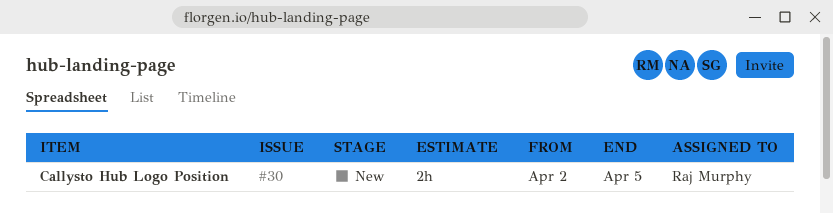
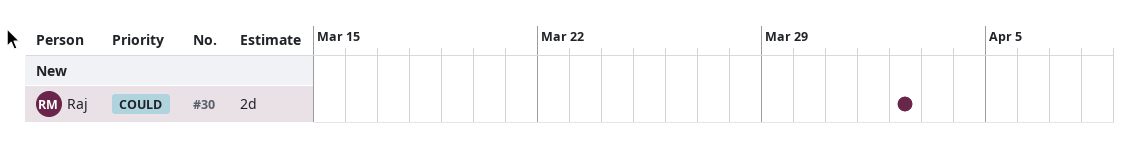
#30, estimate: 2h -> 2d
#30, due: Apr 5 -> Apr 2

